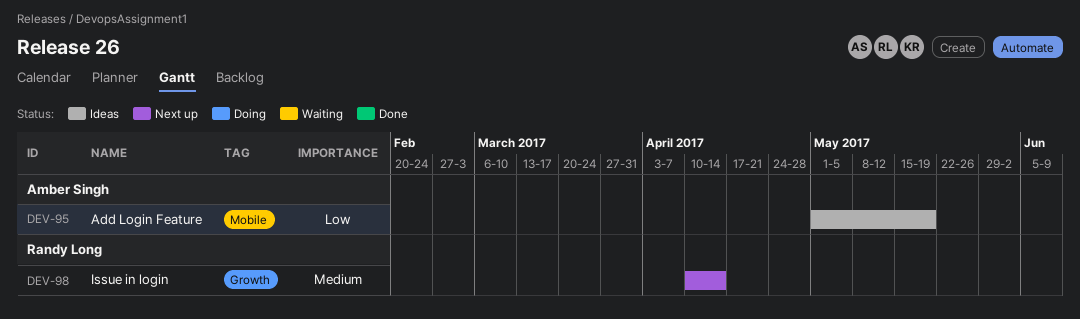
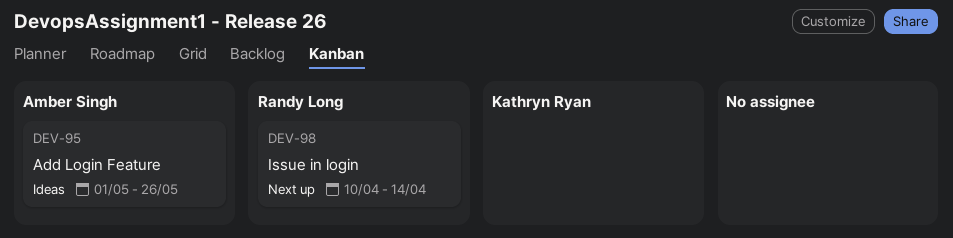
DEV-95, due: May 19 -> May 26

